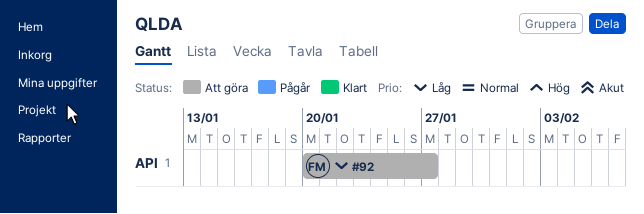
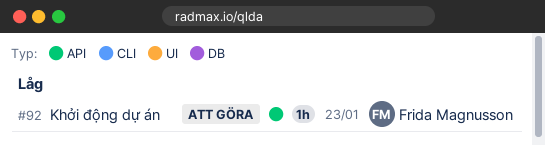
#92, due: Jan 27 -> Jan 23

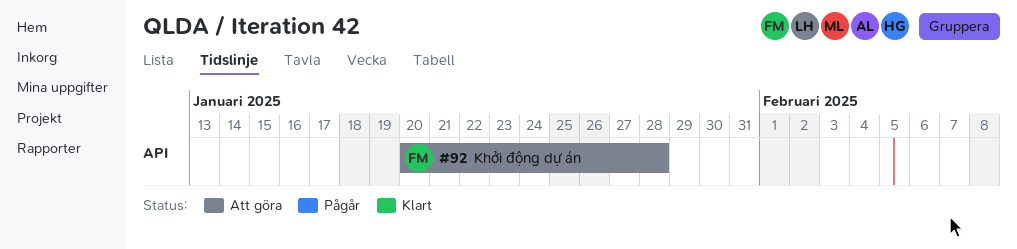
#92, due: Jan 23 -> Jan 28

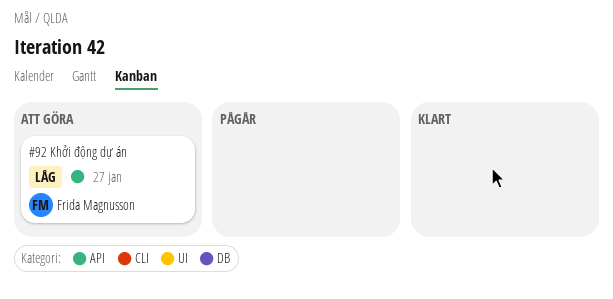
#92, due: Jan 28 -> Jan 27

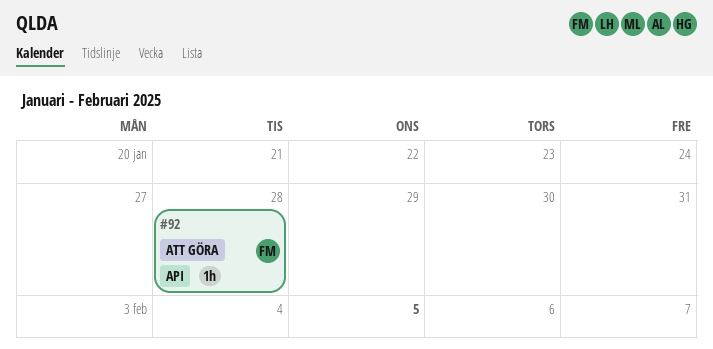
#92, due: Jan 27 -> Jan 28

